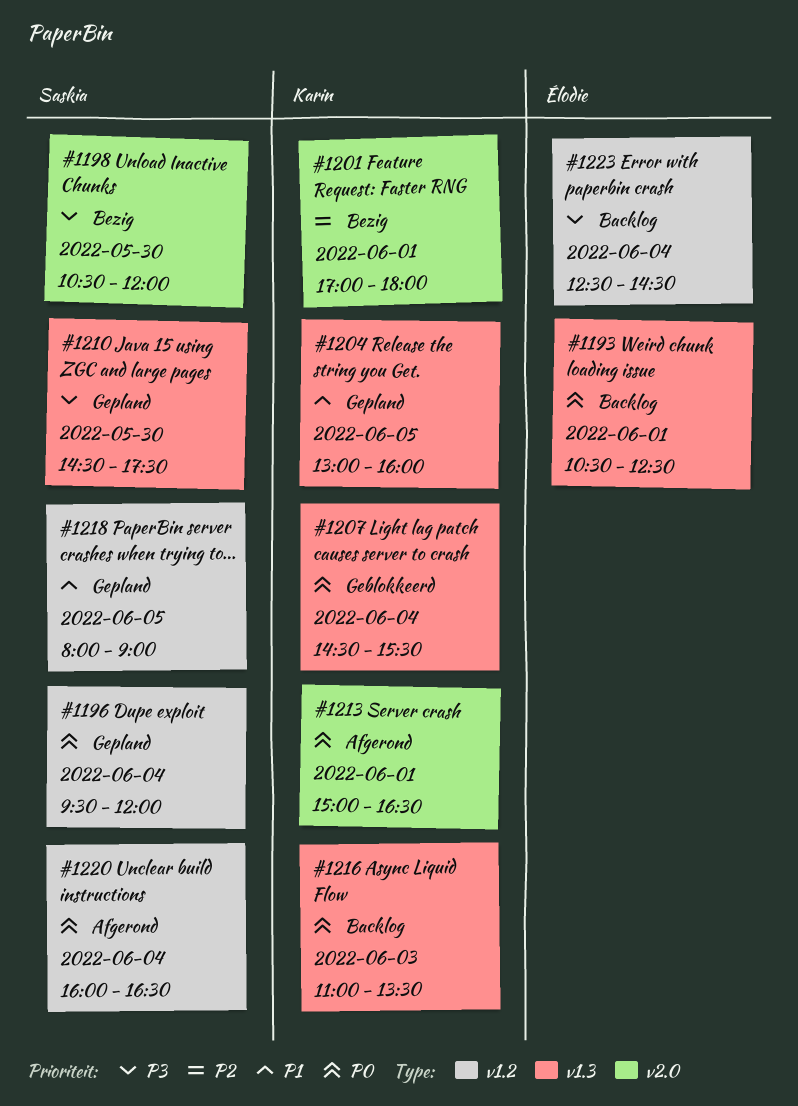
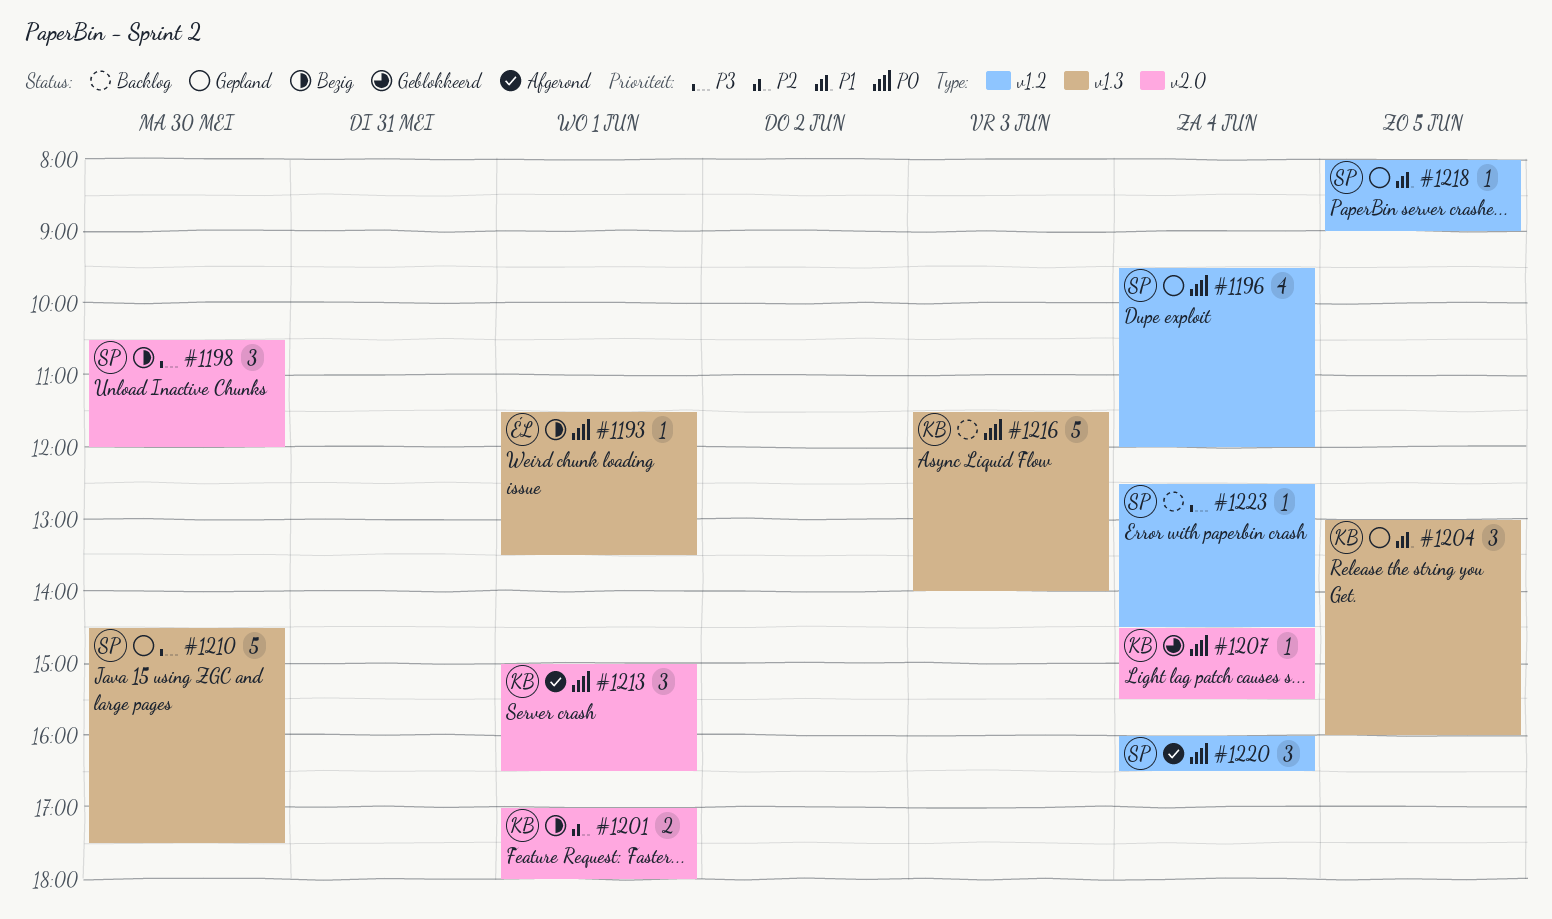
#1193, status: Backlog -> Bezig
#1193, begins: 10:30 -> 11:30
#1193, ends: 12:30 -> 13:30
#1207, label: v1.3 -> v2.0
#1216, begins: 11:00 -> 11:30
#1216, ends: 13:30 -> 14:00
#1223, owner: Élodie -> Saskia

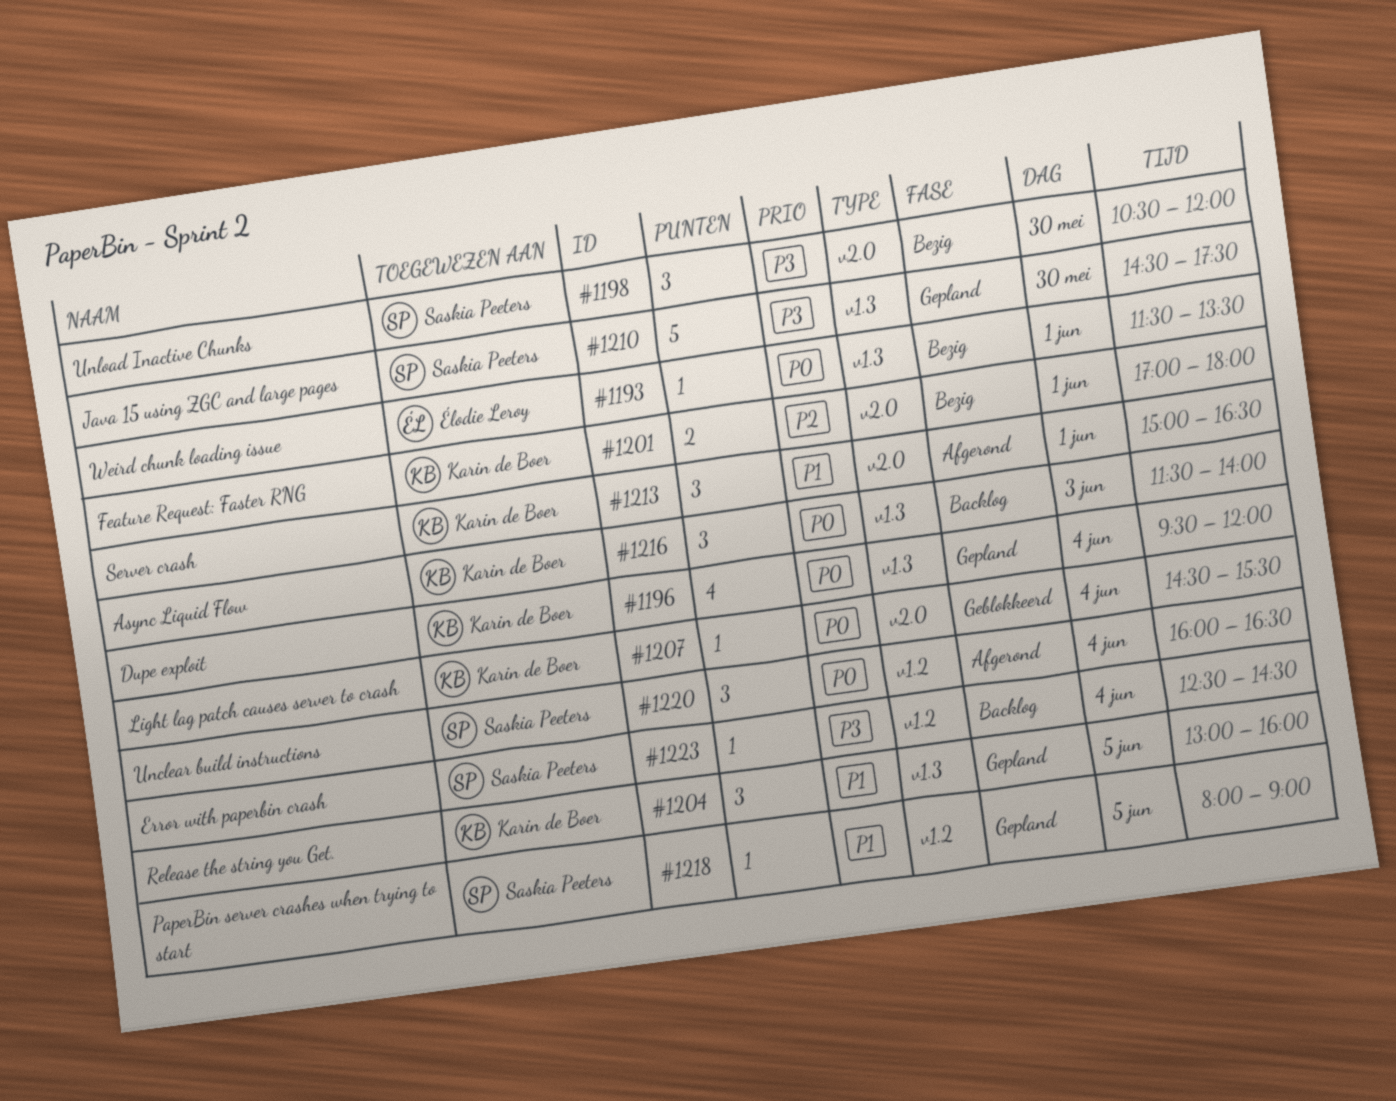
#1196, owner: Saskia Peeters -> Karin de Boer
#1196, label: v1.2 -> v1.3
#1213, priority: P0 -> P1
#1216, estimate: 5 -> 3

